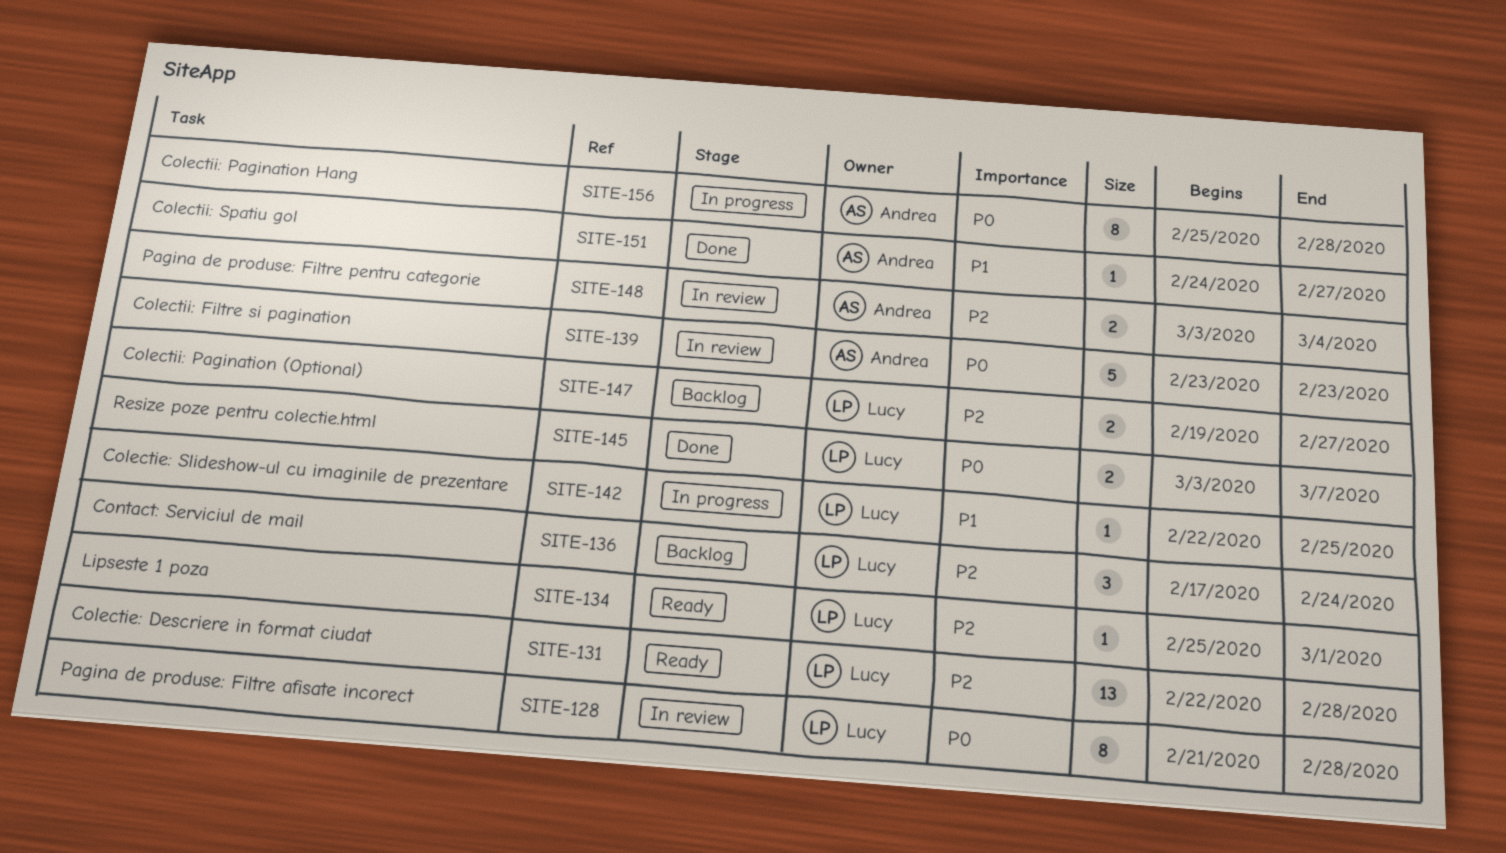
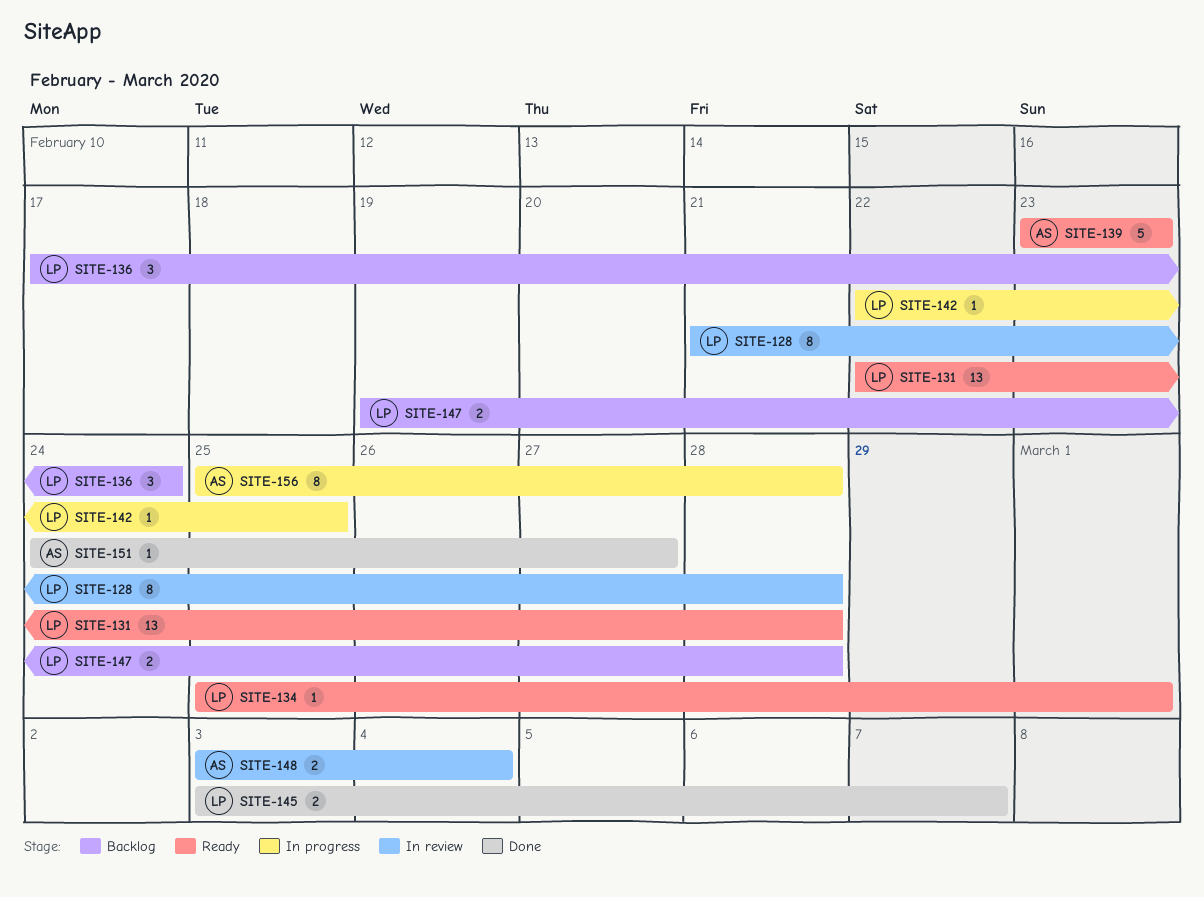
SITE-139, status: In review -> Ready
SITE-147, due: Feb 27 -> Feb 28

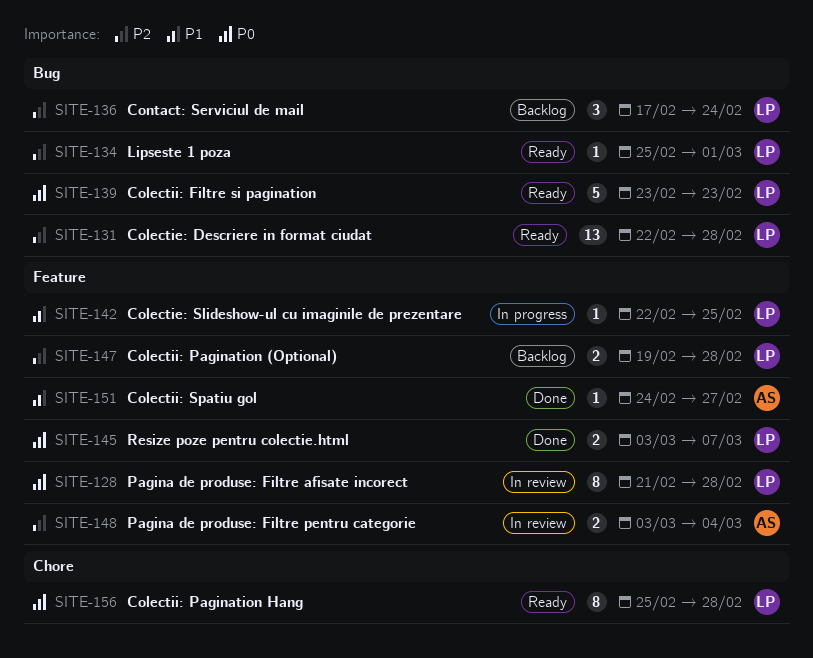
SITE-139, owner: AS -> LP
SITE-156, status: In progress -> Ready
SITE-156, owner: AS -> LP

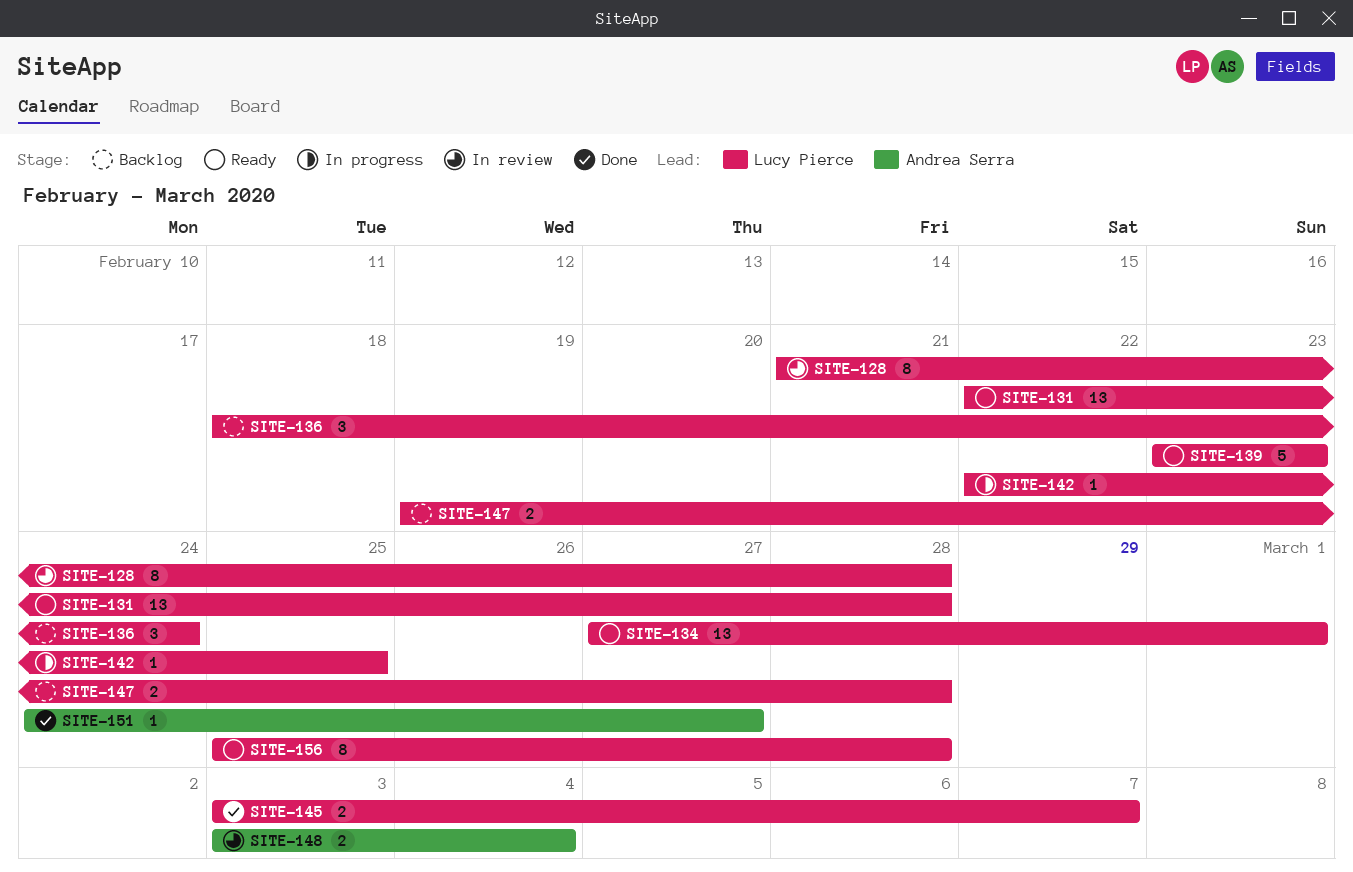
SITE-134, estimate: 1 -> 13
SITE-134, start: Feb 25 -> Feb 27
SITE-136, start: Feb 17 -> Feb 18

